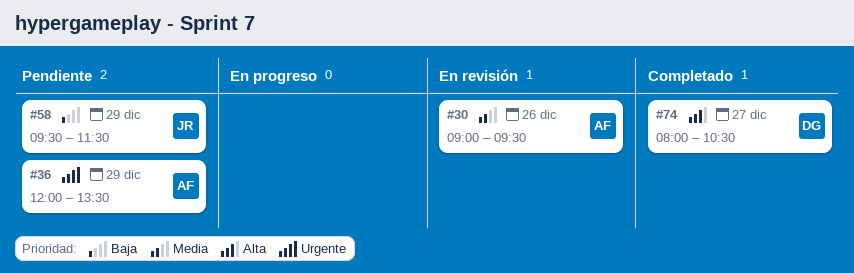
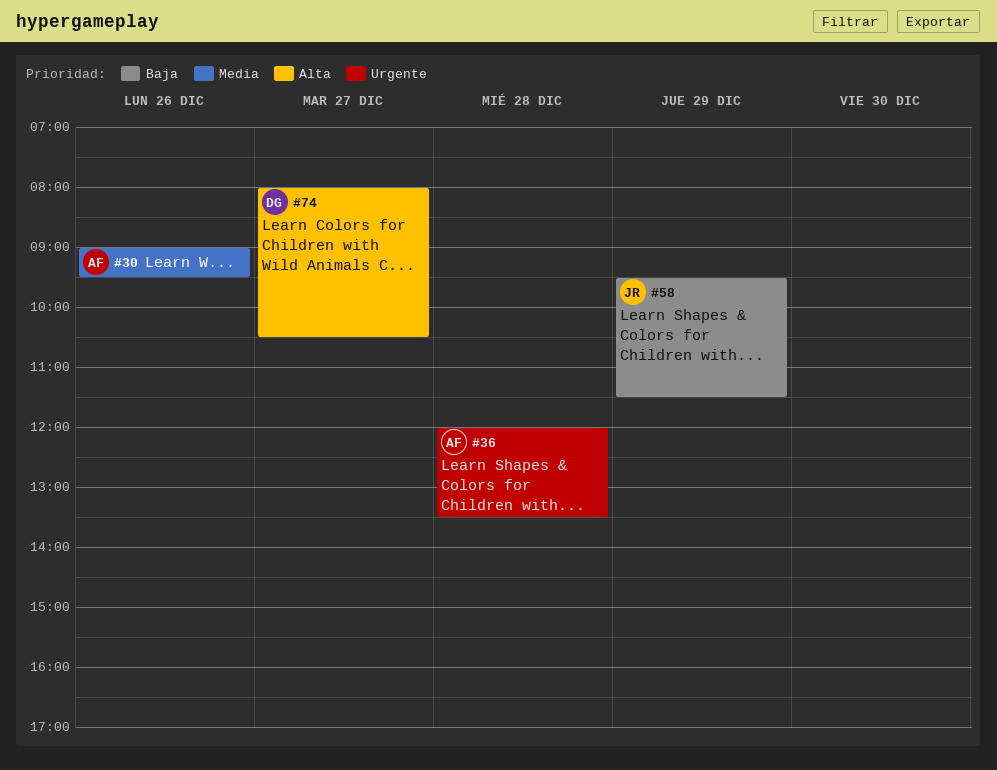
#36, day: Dec 29 -> Dec 28

